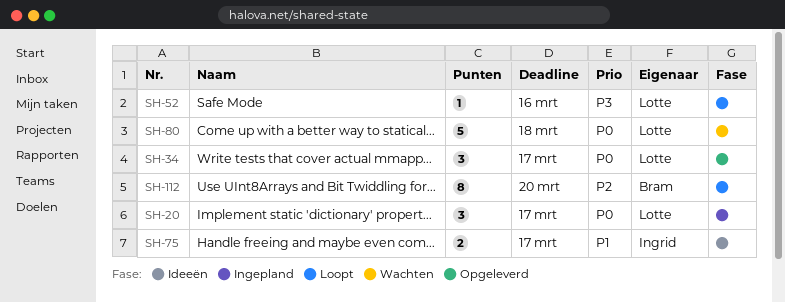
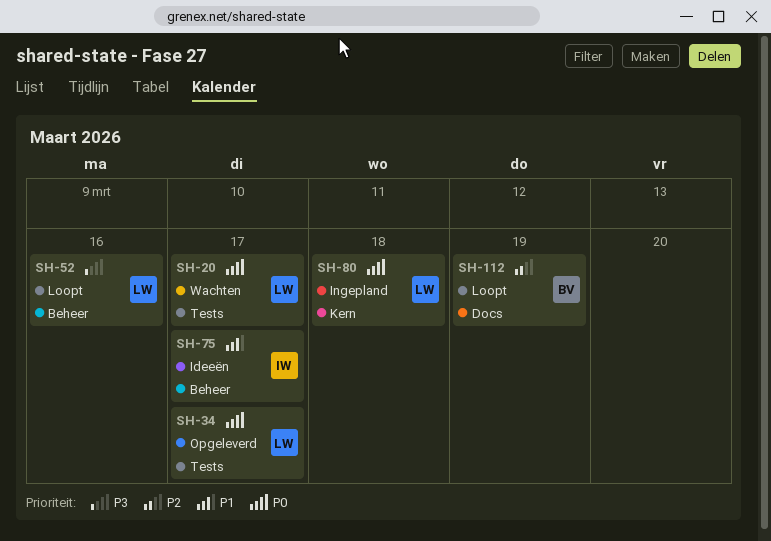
SH-20, status: Ingepland -> Wachten
SH-80, status: Wachten -> Ingepland
SH-112, due: Mar 20 -> Mar 19

